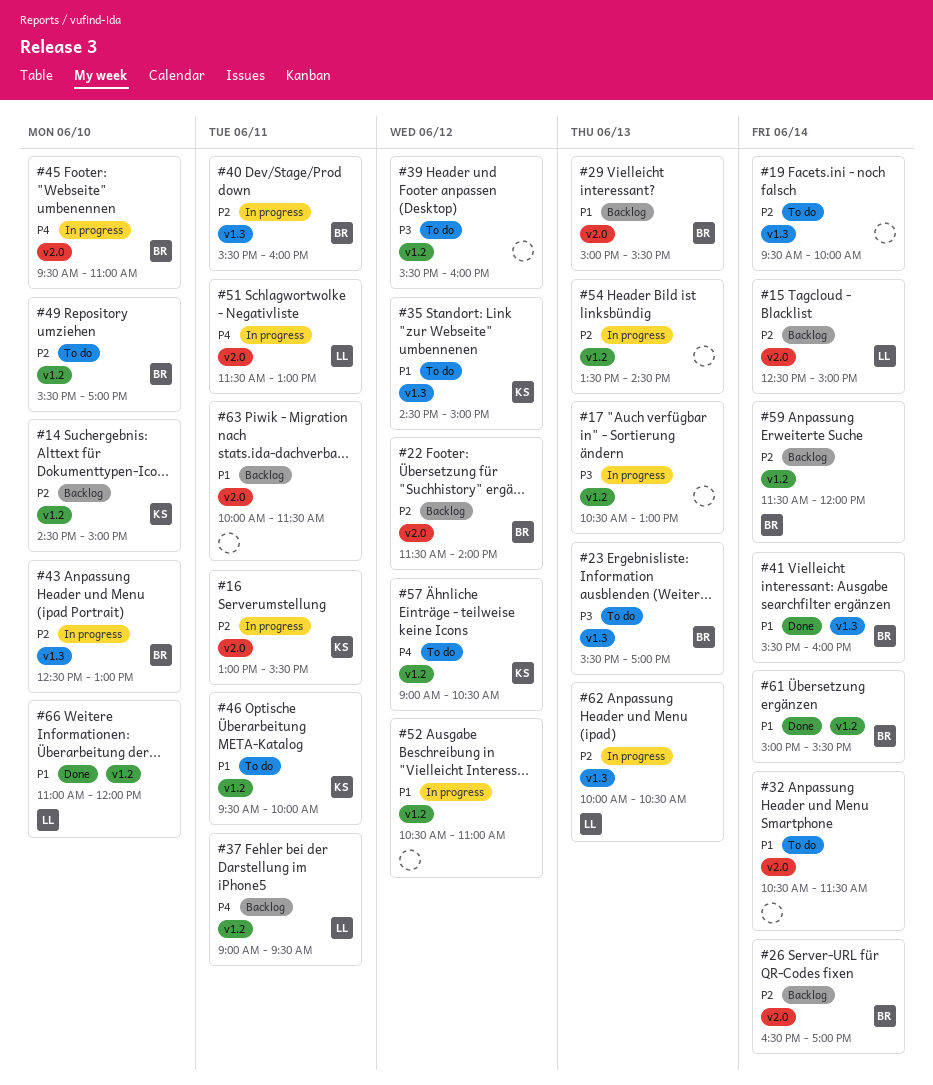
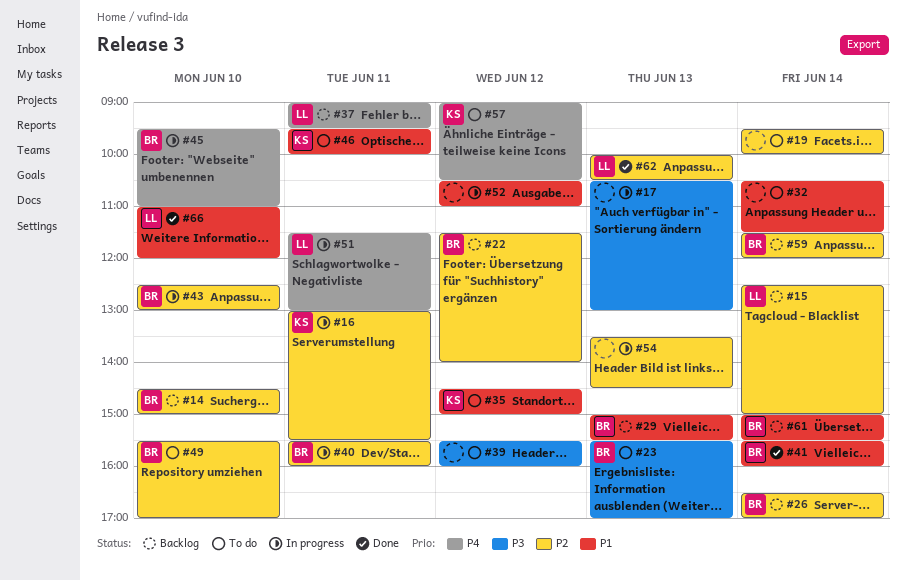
#14, owner: KS -> BR
#61, status: Done -> Backlog
#62, status: In progress -> Done
#63: present -> none

